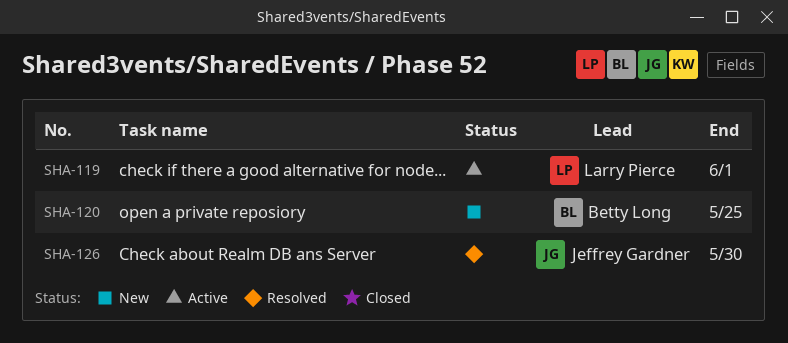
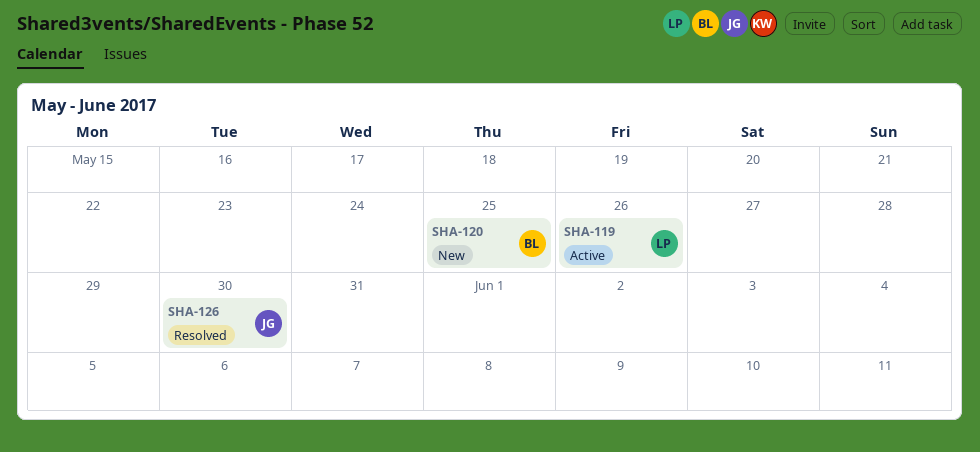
SHA-119, due: Jun 1 -> May 26

